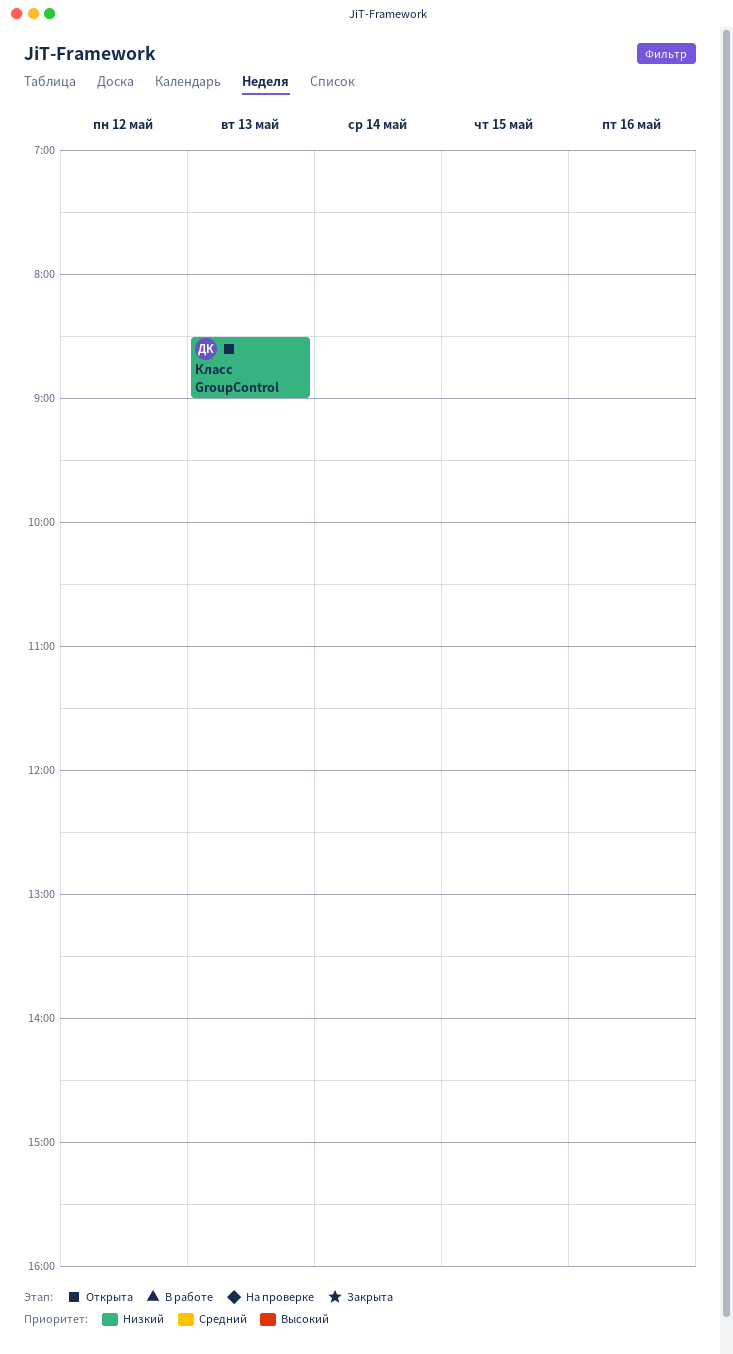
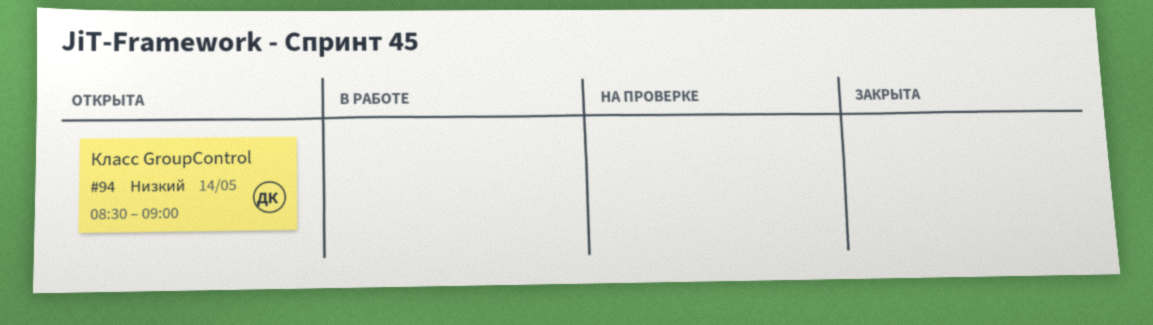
Класс GroupControl, day: May 13 -> May 14

